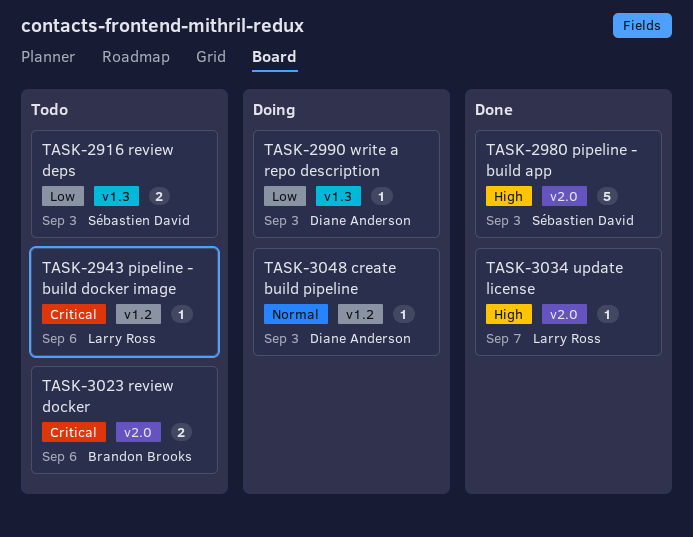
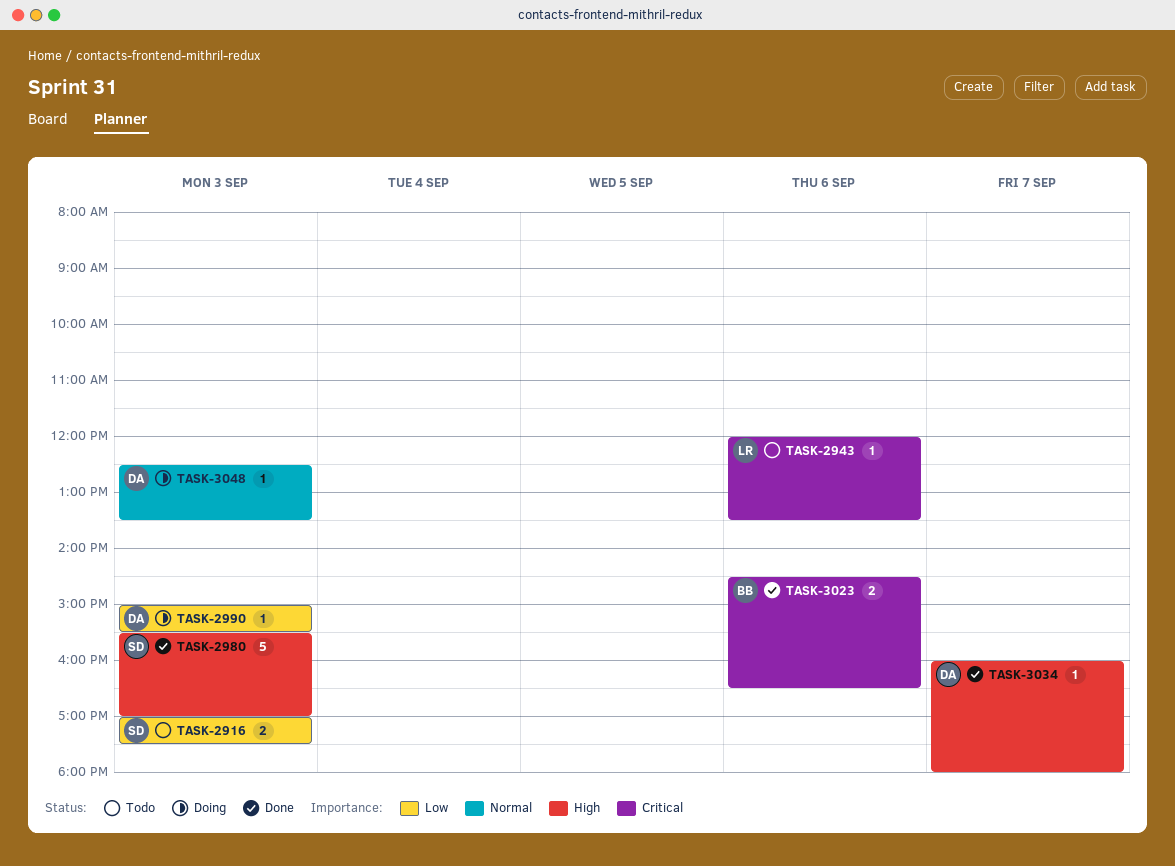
TASK-3023, status: Todo -> Done
TASK-3034, owner: Larry Ross -> Diane Anderson

